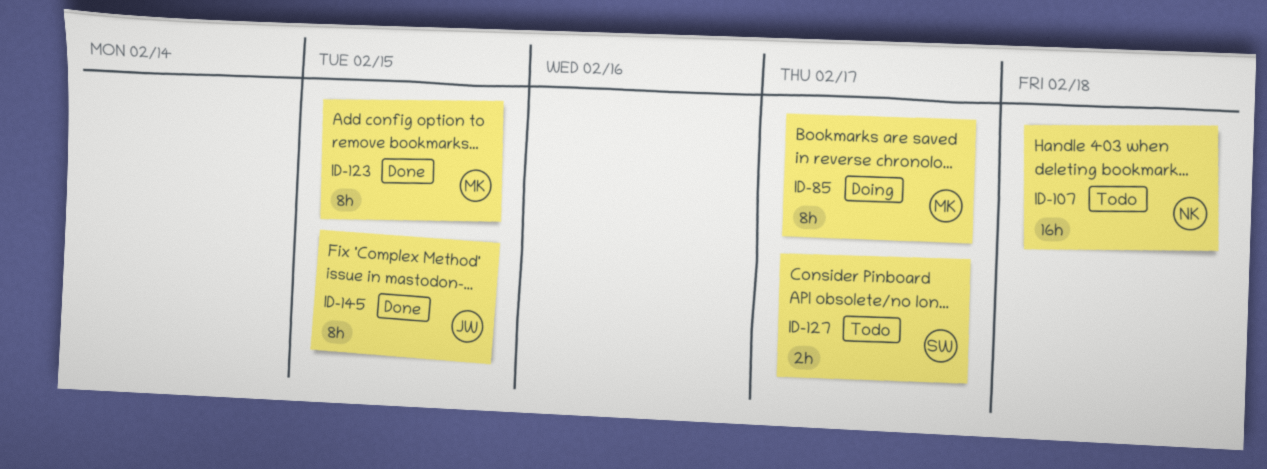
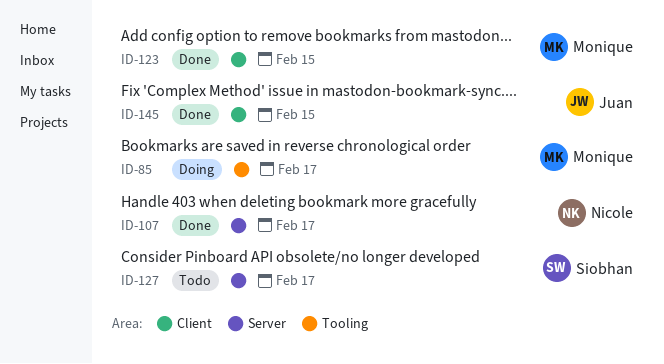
ID-107, status: Todo -> Done
ID-107, due: Feb 18 -> Feb 17

